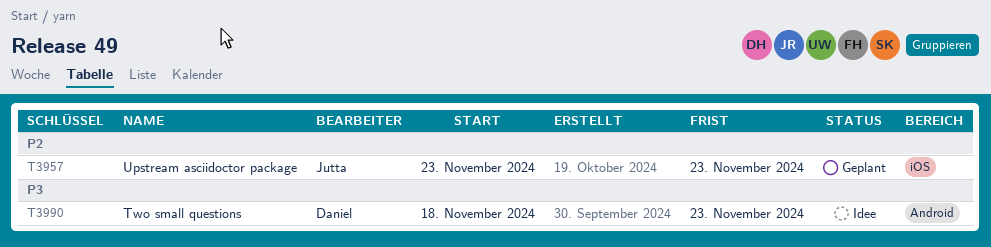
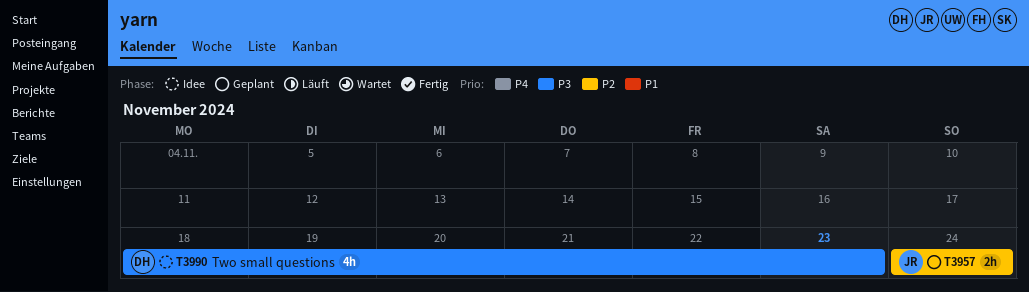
T3957, start: Nov 23 -> Nov 24
T3957, due: Nov 23 -> Nov 24

